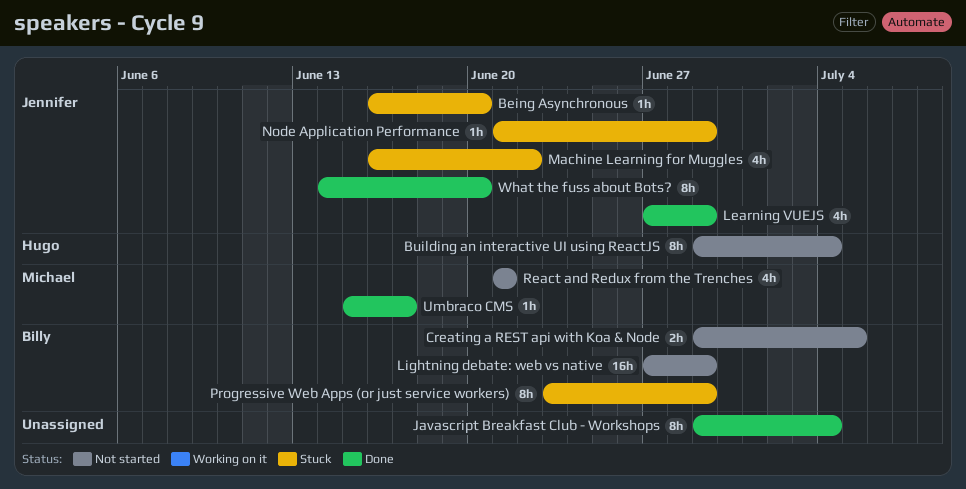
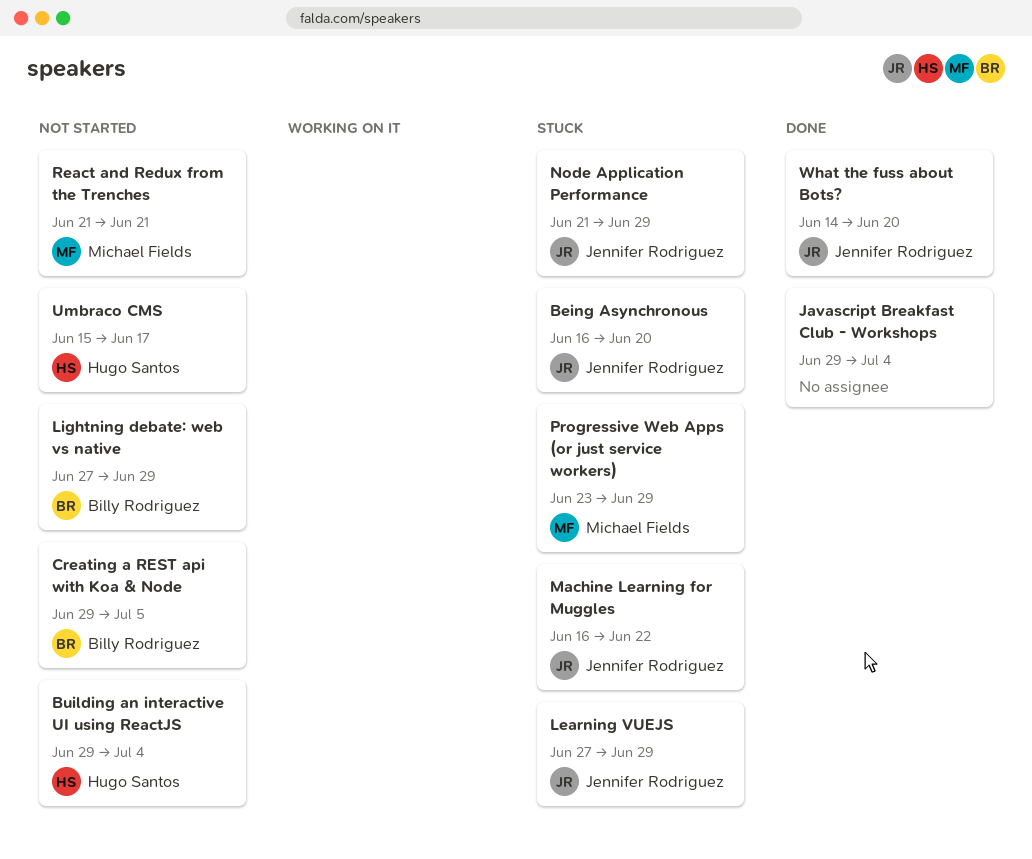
Learning VUEJS, status: Done -> Stuck
Progressive Web Apps (or just service workers), owner: Billy Rodriguez -> Michael Fields
Umbraco CMS, status: Done -> Not started
Umbraco CMS, owner: Michael Fields -> Hugo Santos

